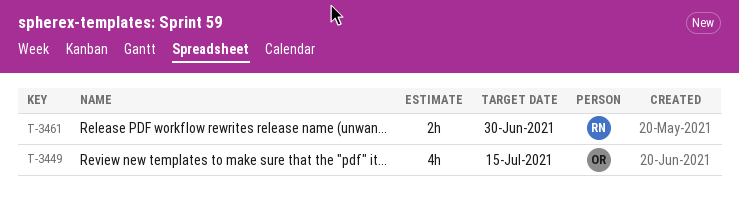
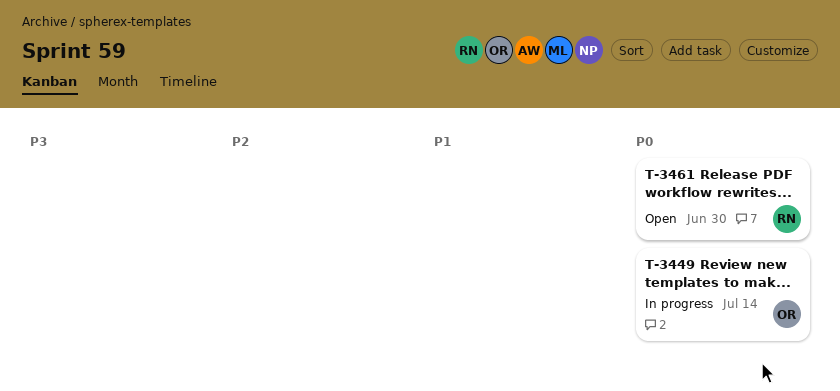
T-3449, due: Jul 15 -> Jul 14

